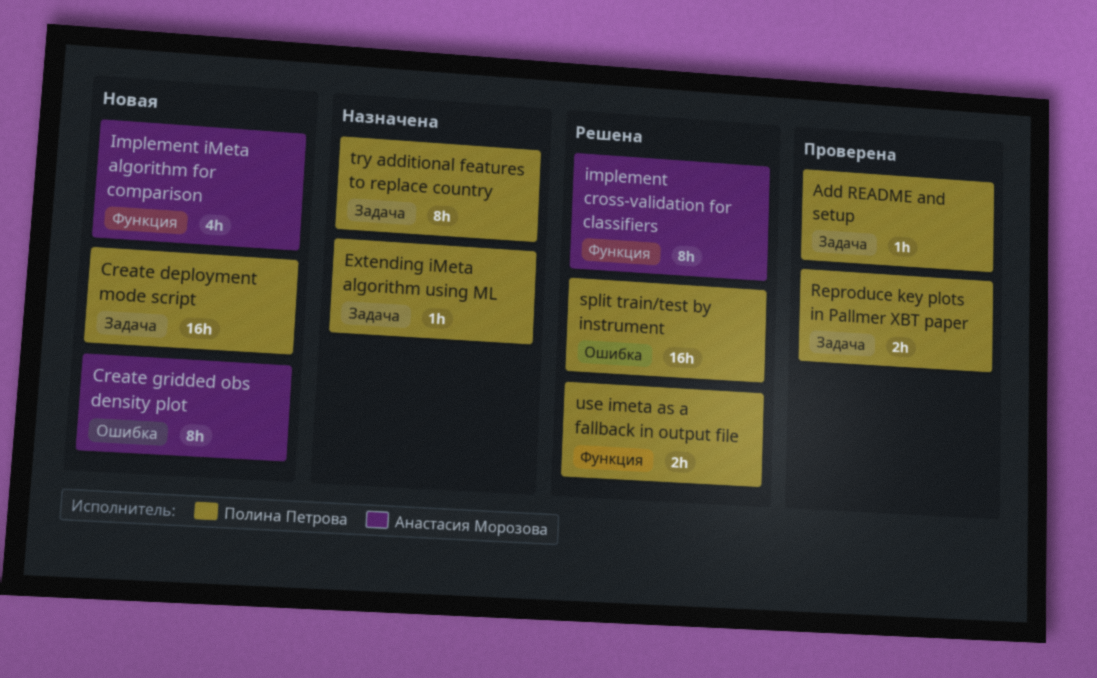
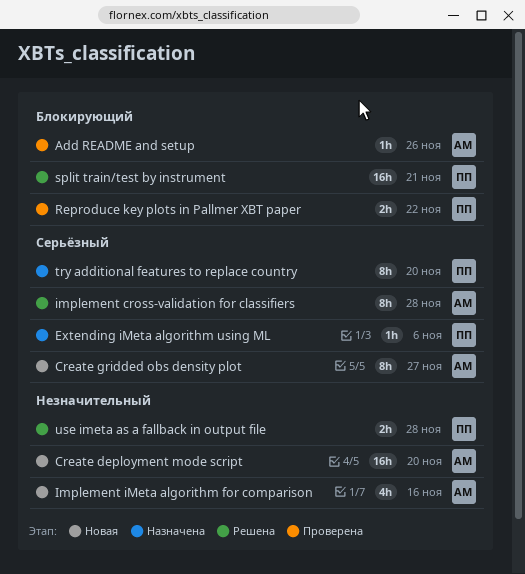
Add README and setup, owner: Полина Петрова -> Анастасия Морозова
Create deployment mode script, owner: Полина Петрова -> Анастасия Морозова

